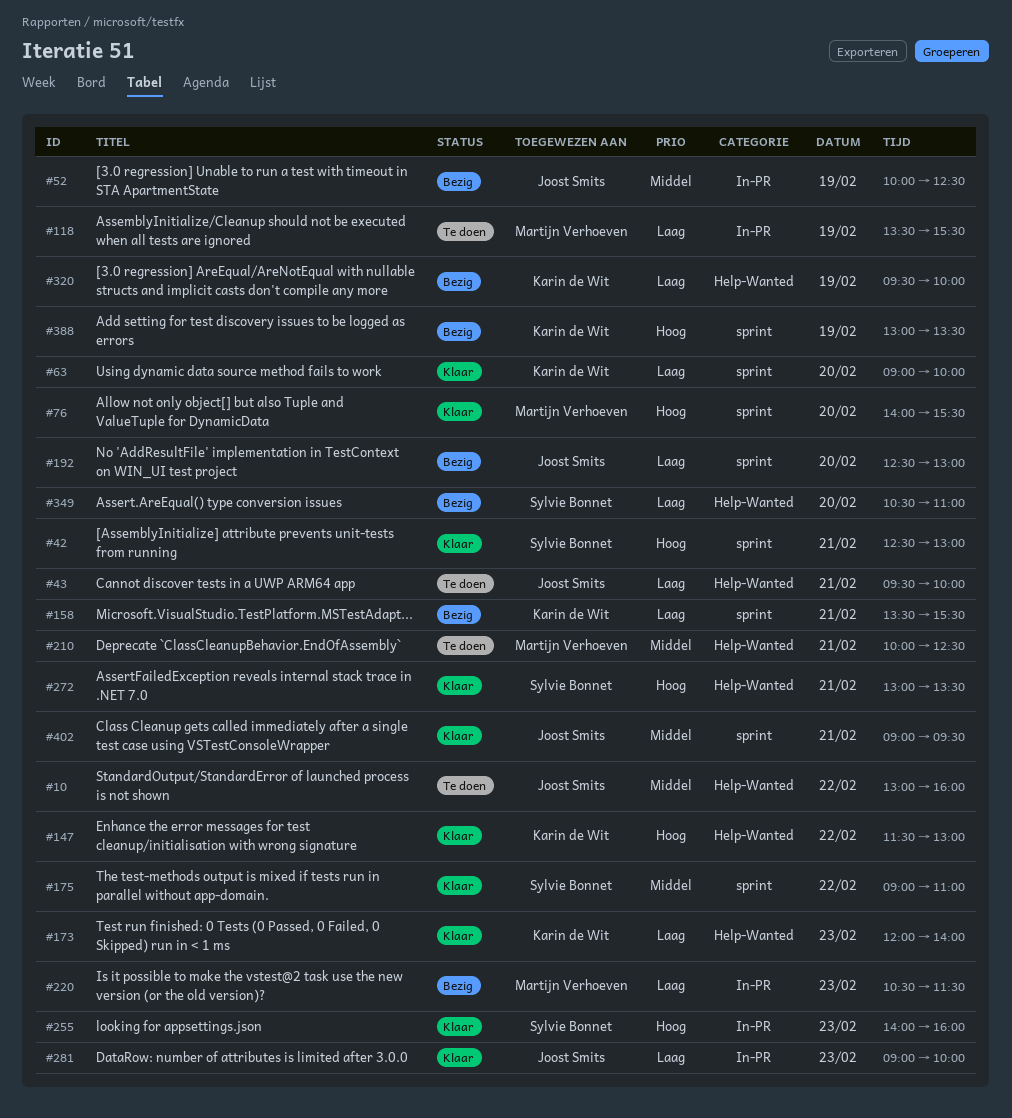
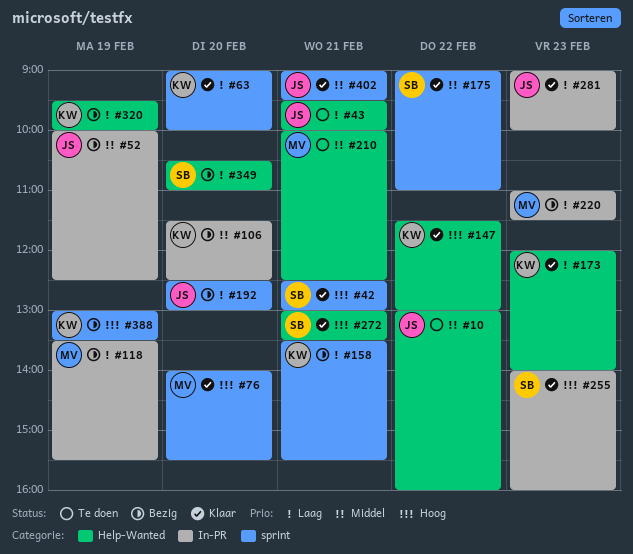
#106: none -> present
#118, status: Te doen -> Bezig
#220, begins: 10:30 -> 11:00

